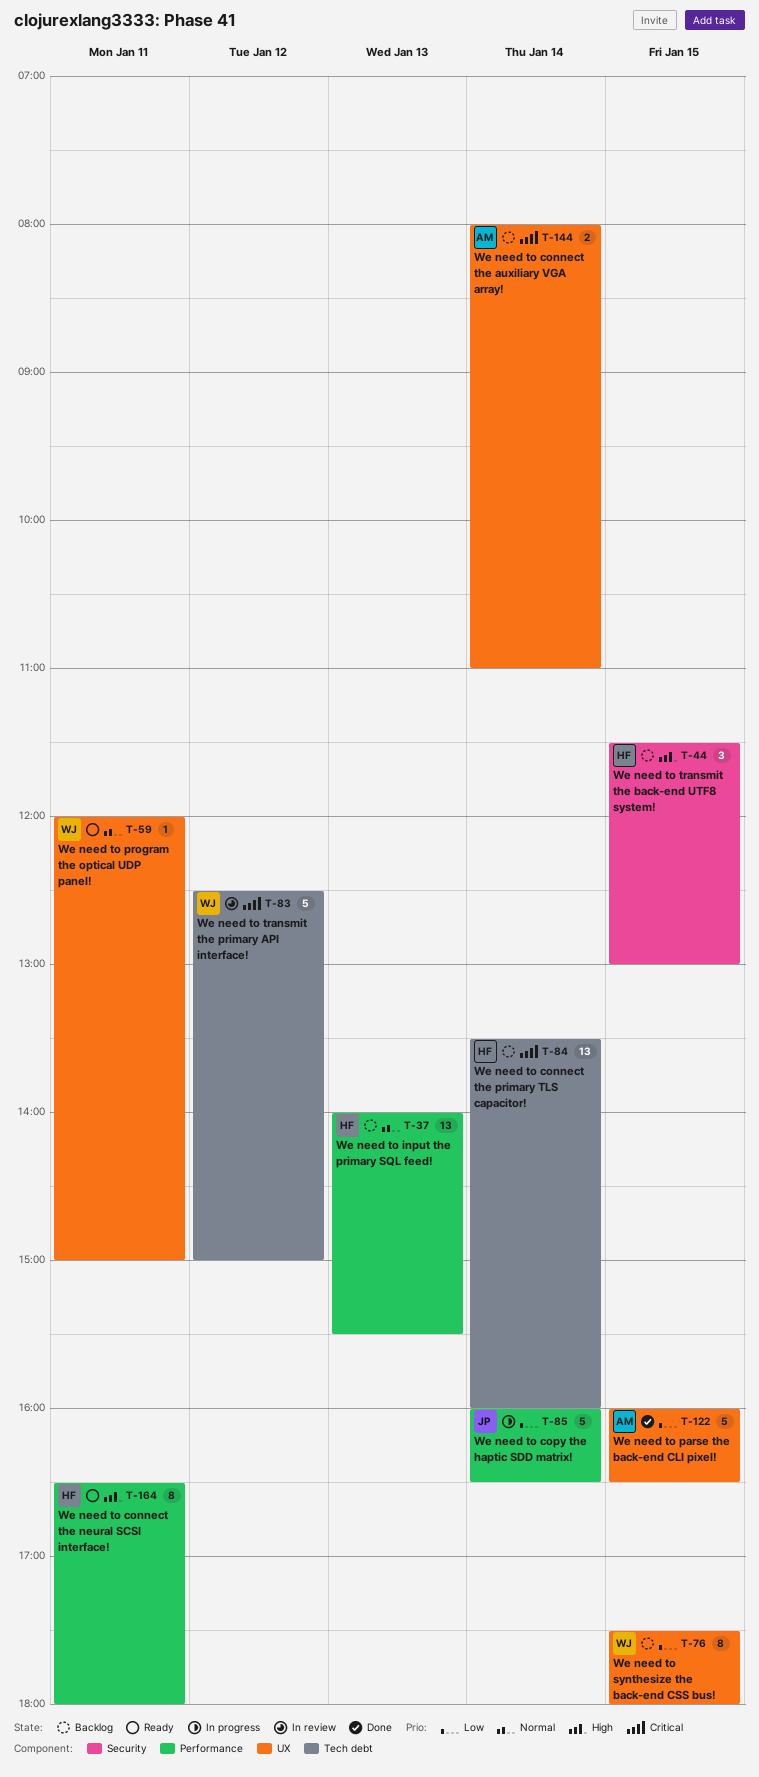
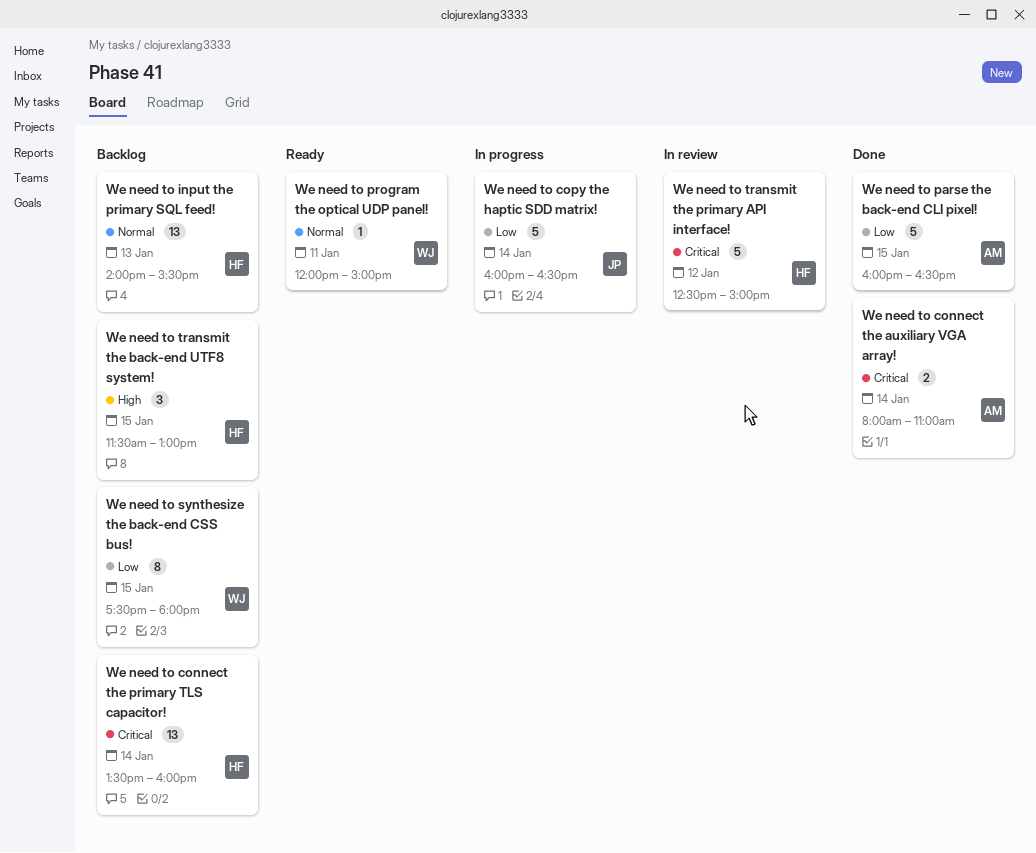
We need to connect the auxiliary VGA array!, status: Backlog -> Done
We need to connect the neural SCSI interface!: present -> none
We need to transmit the primary API interface!, owner: WJ -> HF

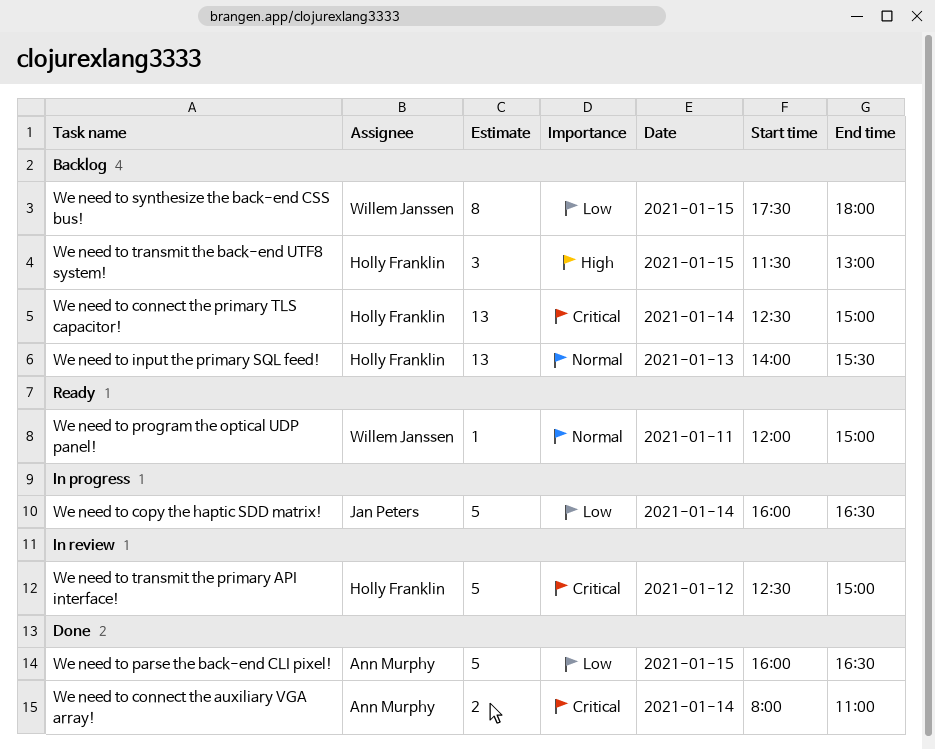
We need to connect the primary TLS capacitor!, begins: 13:30 -> 12:30
We need to connect the primary TLS capacitor!, ends: 16:00 -> 15:00

